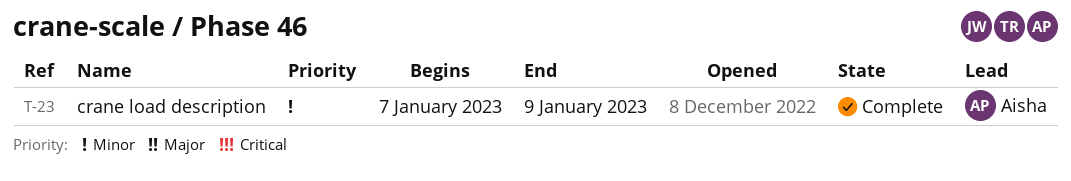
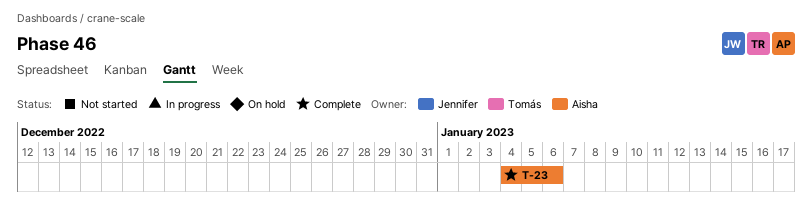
T-23, start: Jan 7 -> Jan 4
T-23, due: Jan 9 -> Jan 6

